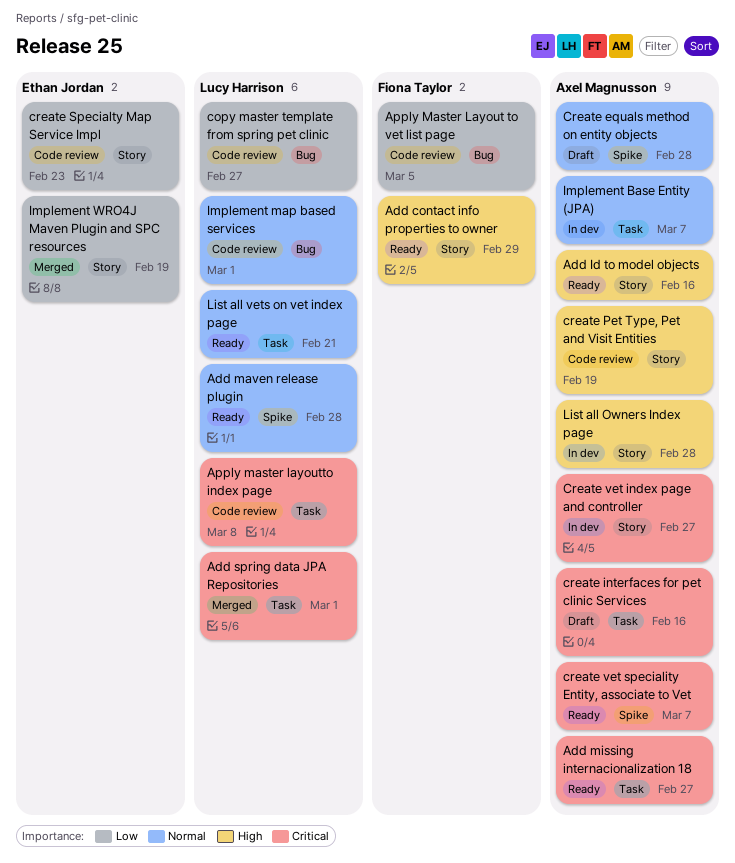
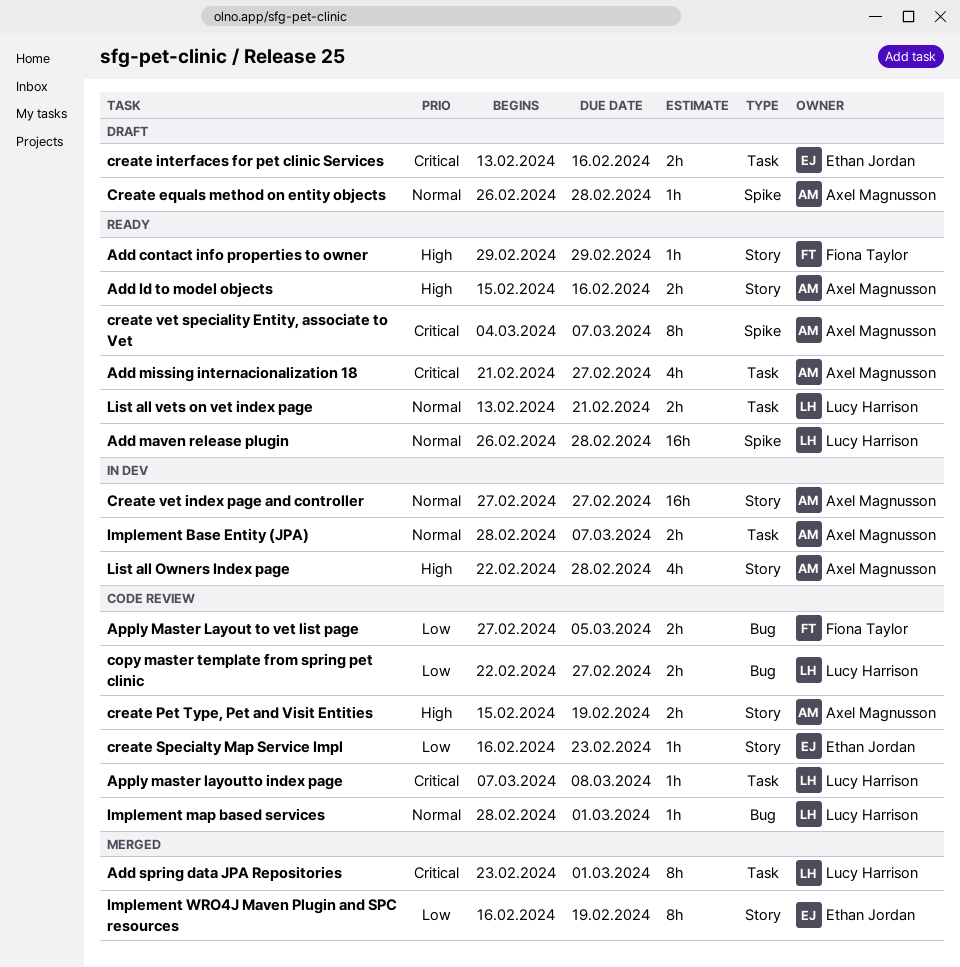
create interfaces for pet clinic Services, owner: Axel Magnusson -> Ethan Jordan
Create vet index page and controller, priority: Critical -> Normal

